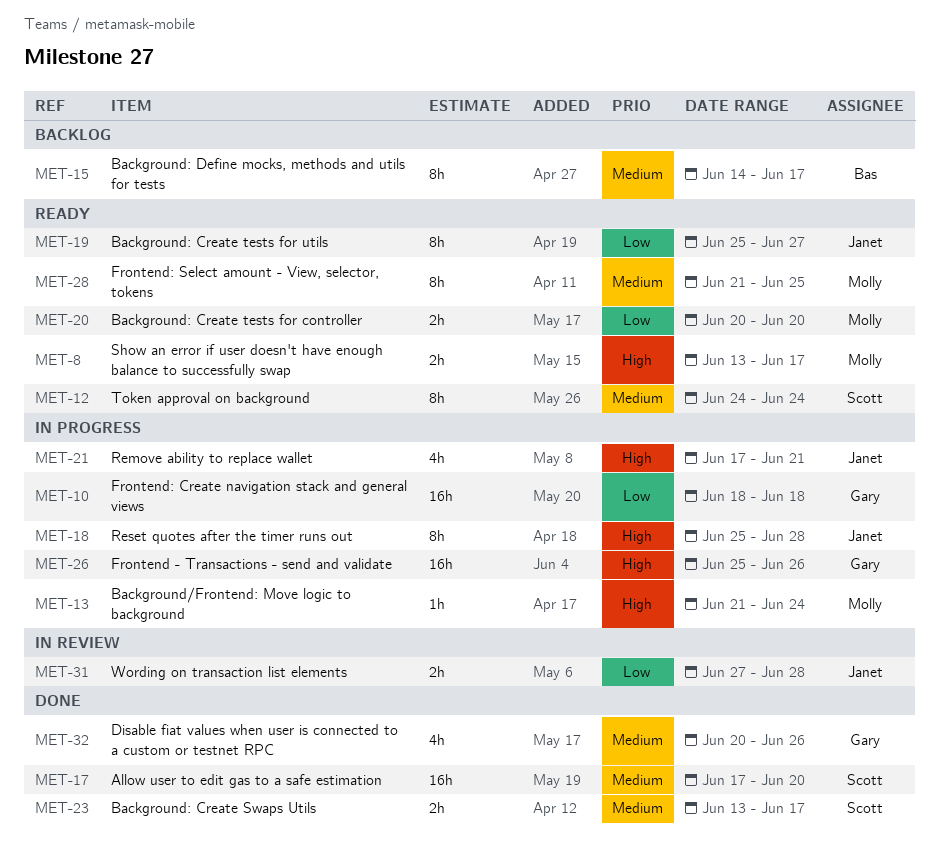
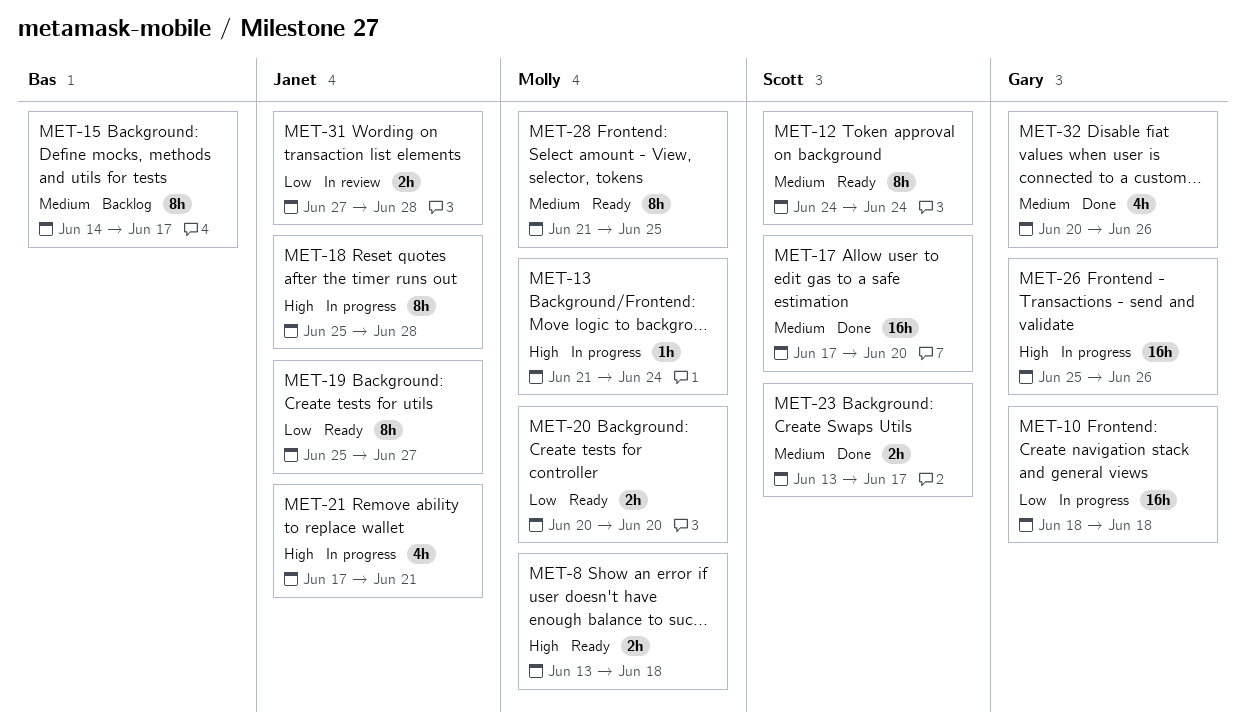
MET-8, due: Jun 17 -> Jun 18

